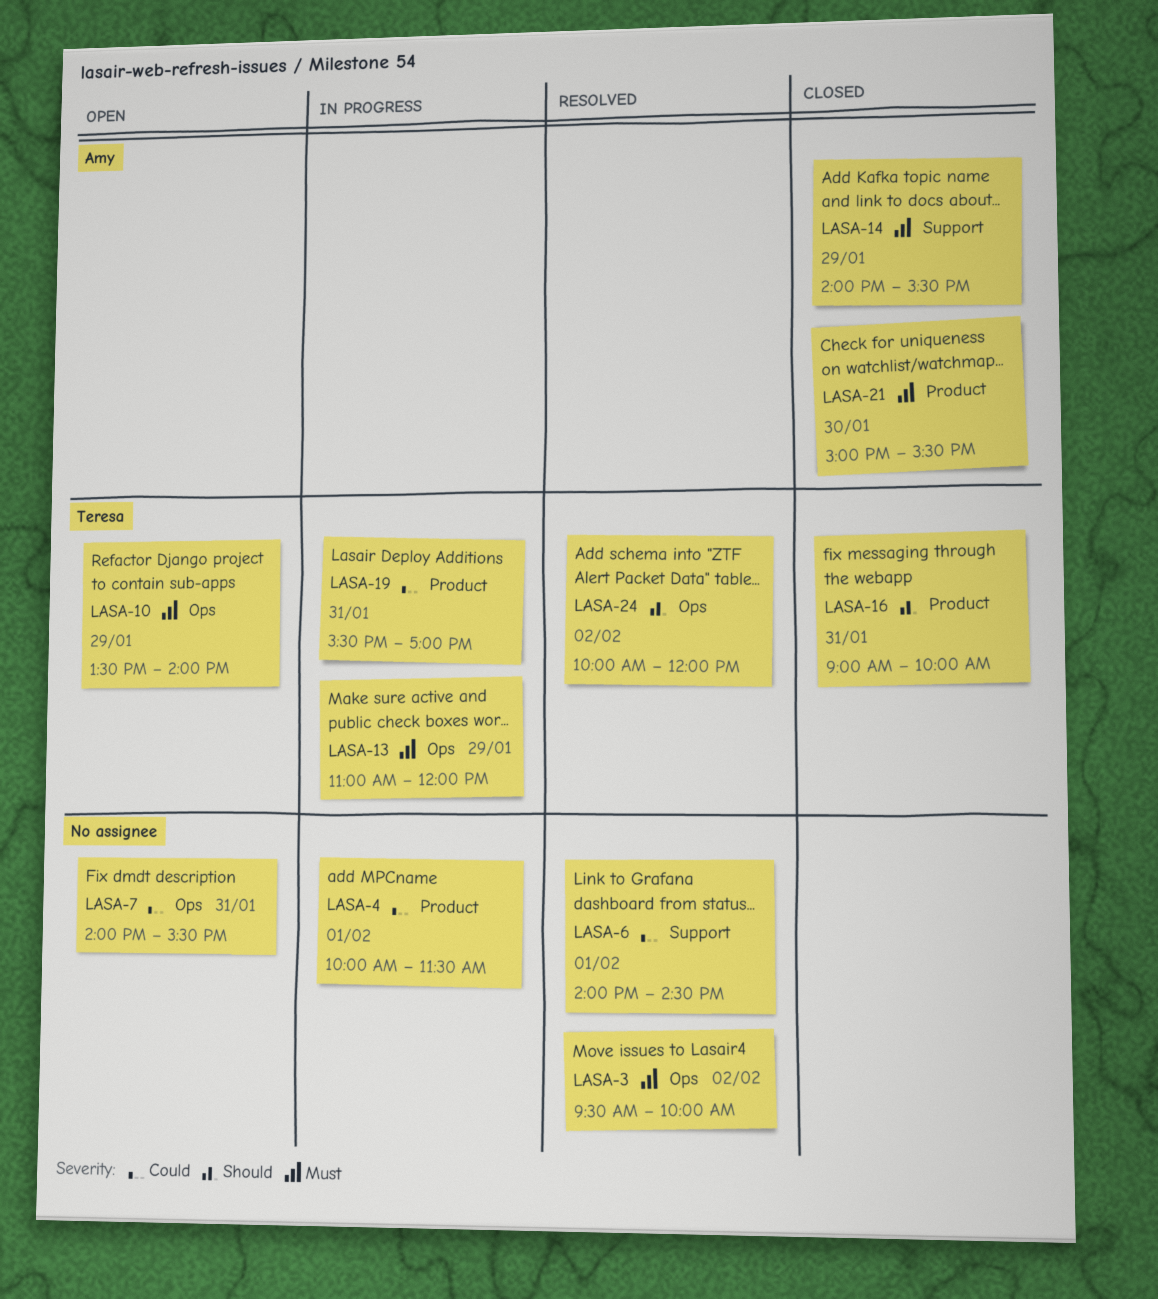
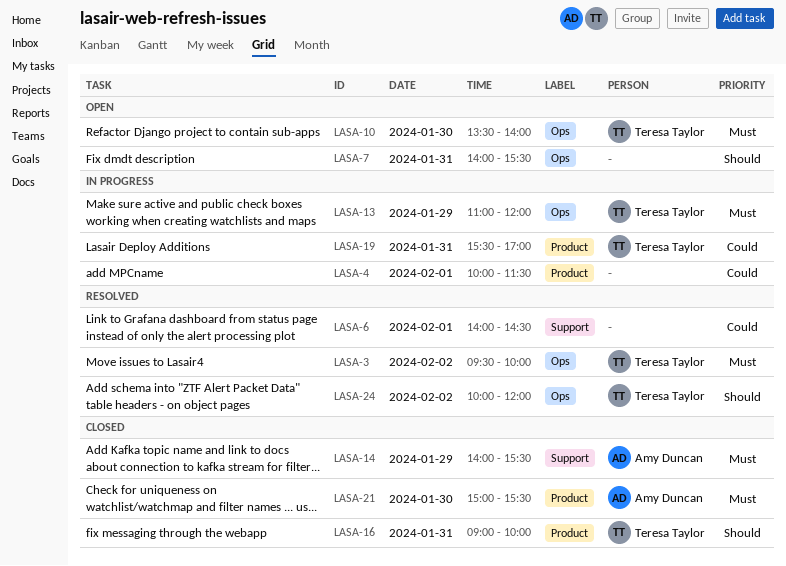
LASA-3, owner: none -> Teresa Taylor
LASA-7, priority: Could -> Should
LASA-10, day: Jan 29 -> Jan 30

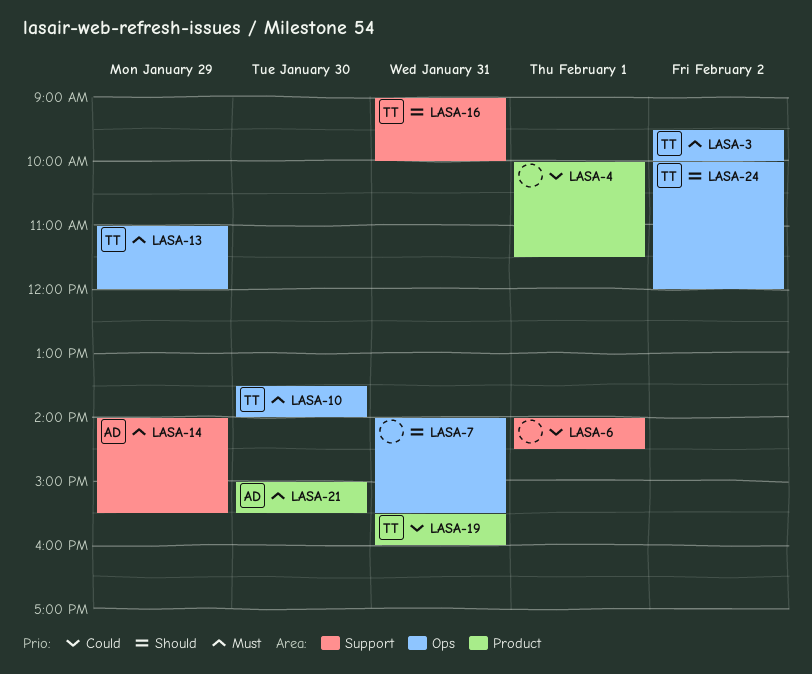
LASA-16, label: Product -> Support
LASA-19, ends: 17:00 -> 16:00

